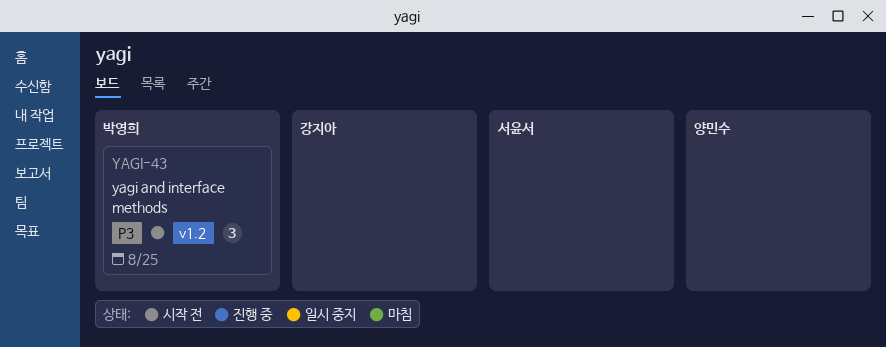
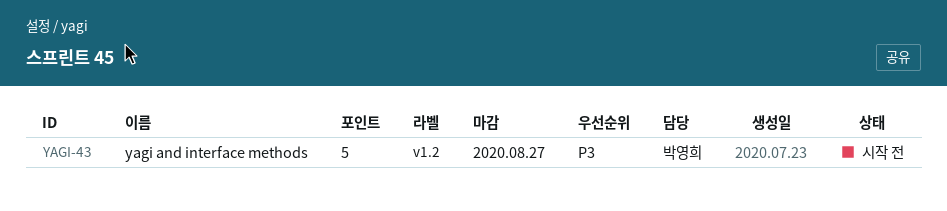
YAGI-43, estimate: 3 -> 5
YAGI-43, due: Aug 25 -> Aug 27

